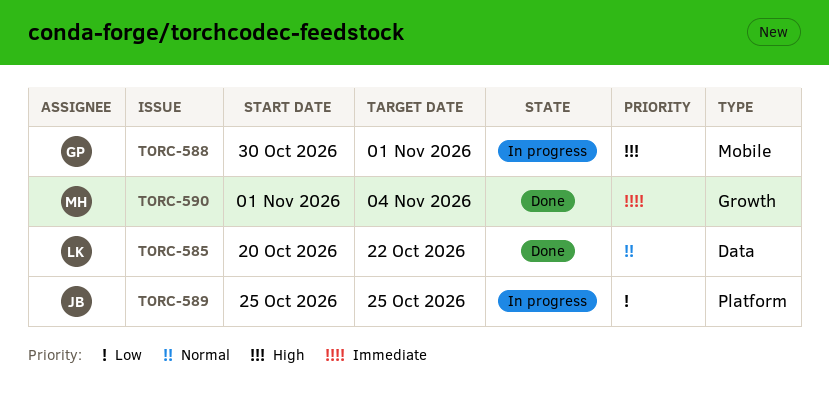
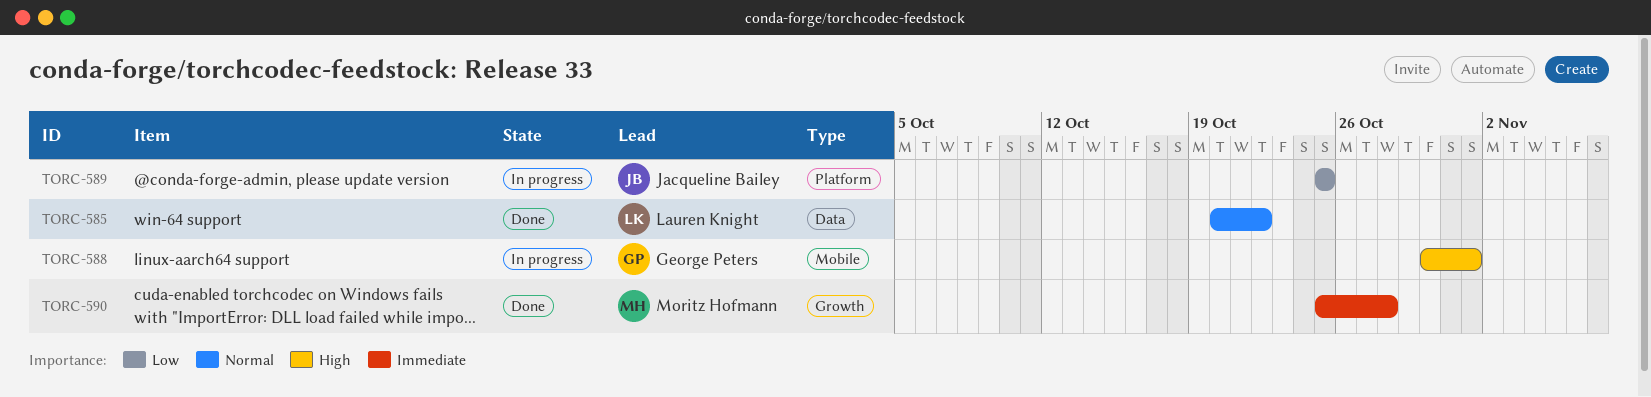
TORC-590, start: Nov 1 -> Oct 25
TORC-590, due: Nov 4 -> Oct 28

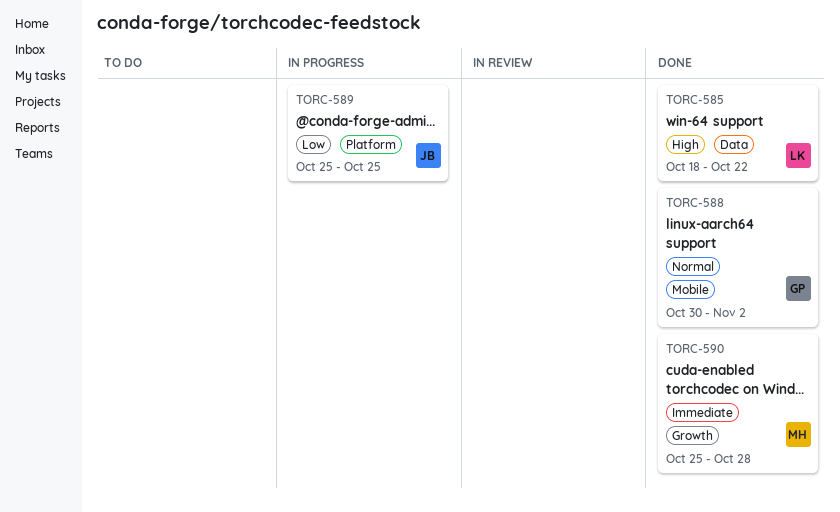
TORC-585, priority: Normal -> High
TORC-585, start: Oct 20 -> Oct 18
TORC-588, status: In progress -> Done
TORC-588, priority: High -> Normal
TORC-588, due: Nov 1 -> Nov 2

